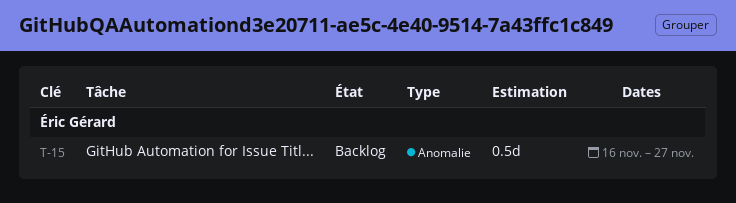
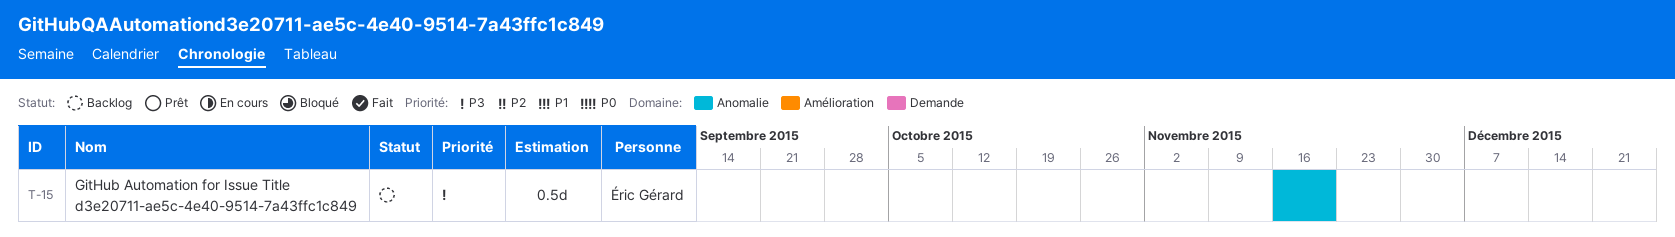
T-15, due: Nov 27 -> Nov 20

